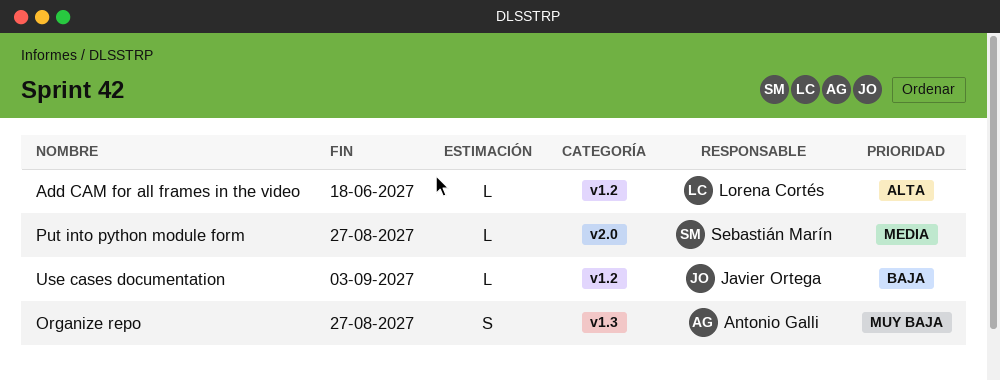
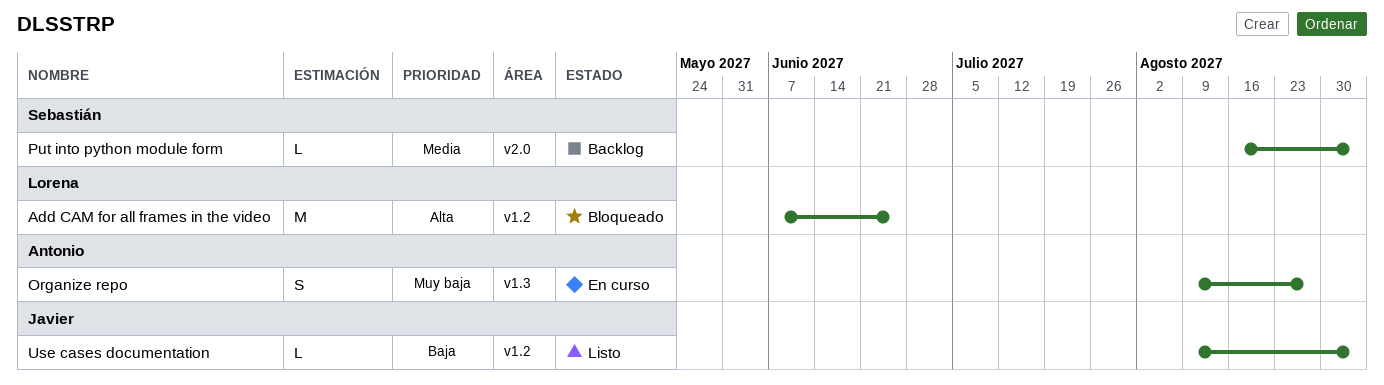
Add CAM for all frames in the video, estimate: L -> M
Add CAM for all frames in the video, due: Jun 18 -> Jun 25
Put into python module form, due: Aug 27 -> Sep 3

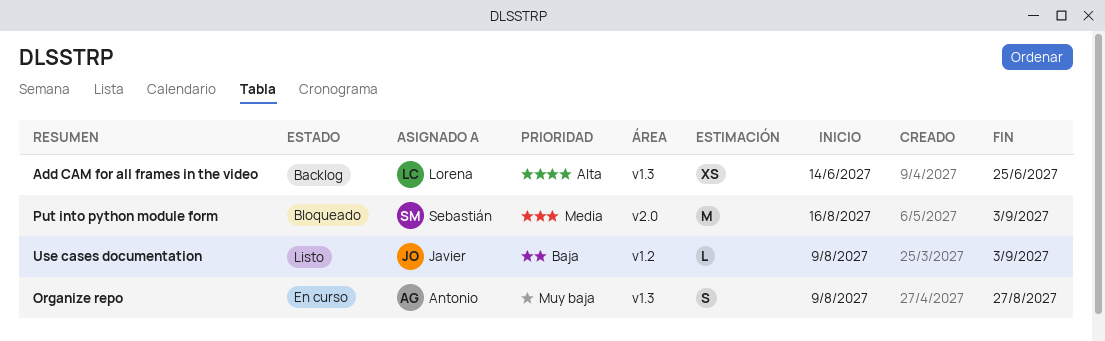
Add CAM for all frames in the video, status: Bloqueado -> Backlog
Add CAM for all frames in the video, label: v1.2 -> v1.3
Add CAM for all frames in the video, estimate: M -> XS
Add CAM for all frames in the video, start: Jun 7 -> Jun 14
Put into python module form, status: Backlog -> Bloqueado
Put into python module form, estimate: L -> M

